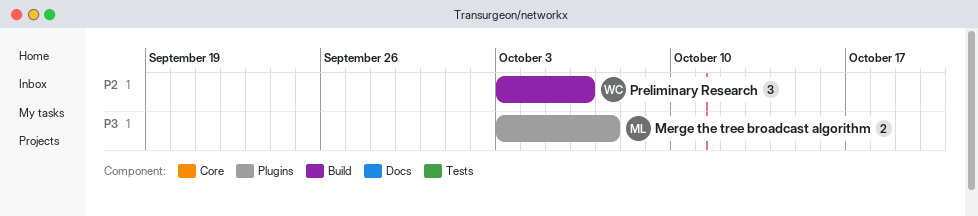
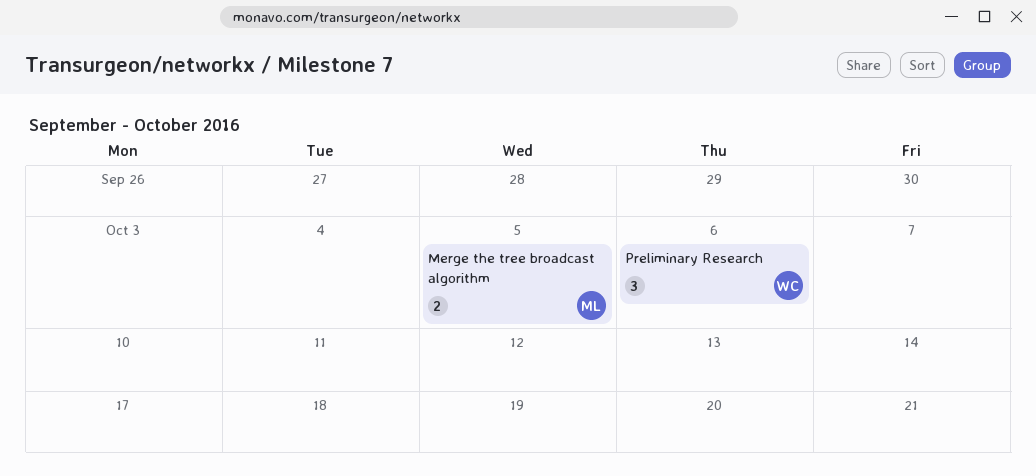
Merge the tree broadcast algorithm, due: Oct 7 -> Oct 5

